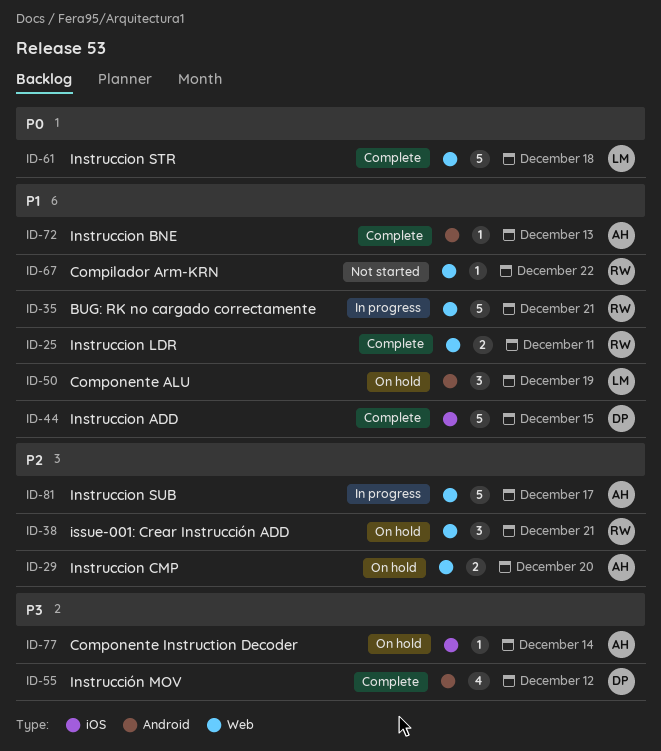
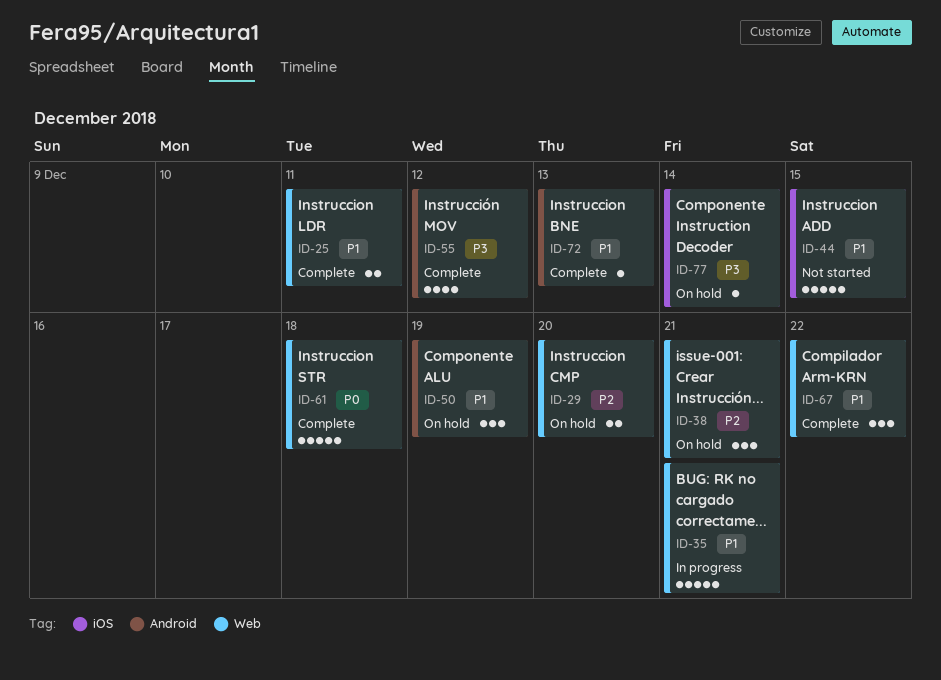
ID-44, status: Complete -> Not started
ID-67, status: Not started -> Complete
ID-67, estimate: 1 -> 3
ID-81: present -> none

